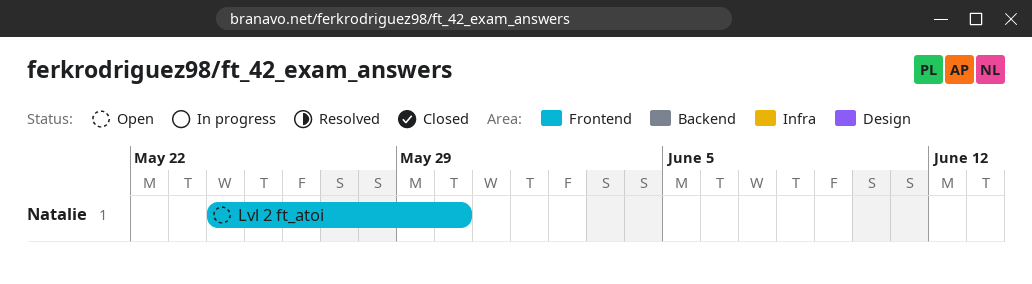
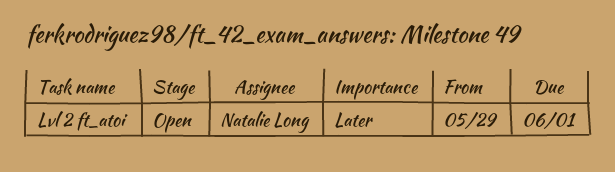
Lvl 2 ft_atoi, start: May 24 -> May 29
Lvl 2 ft_atoi, due: May 30 -> Jun 1

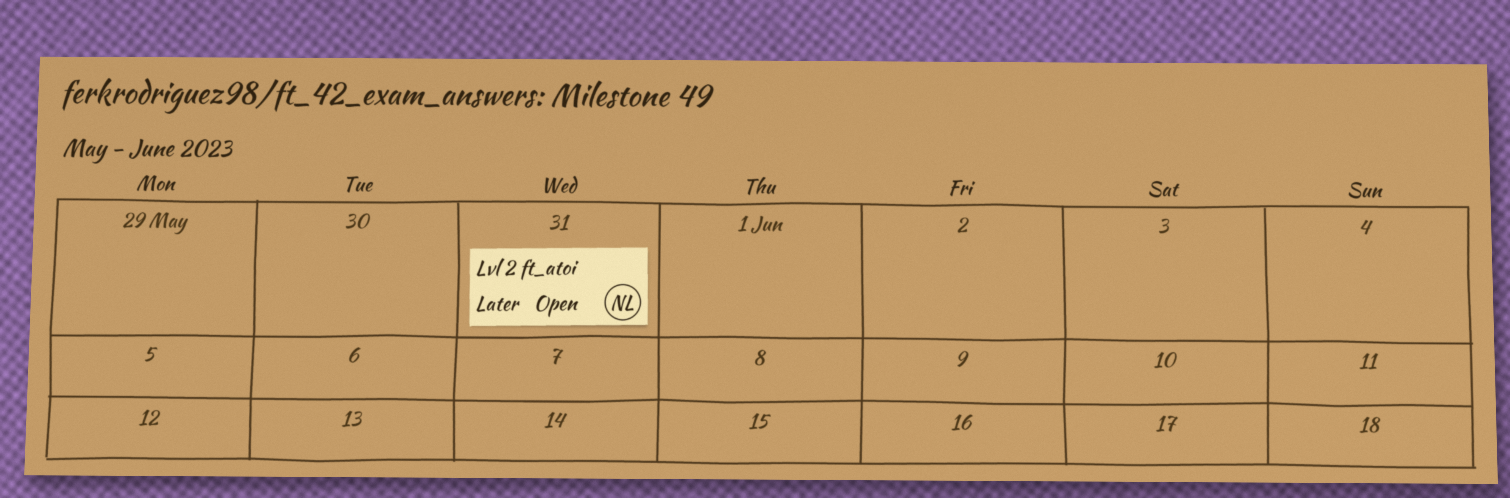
Lvl 2 ft_atoi, due: Jun 1 -> May 31

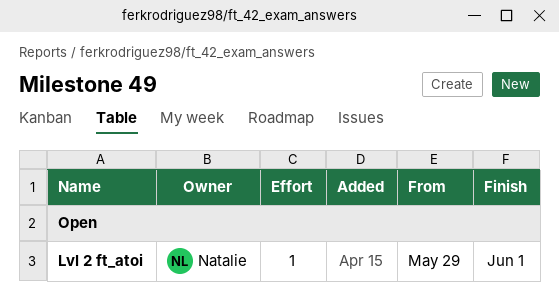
Lvl 2 ft_atoi, due: May 31 -> Jun 1

